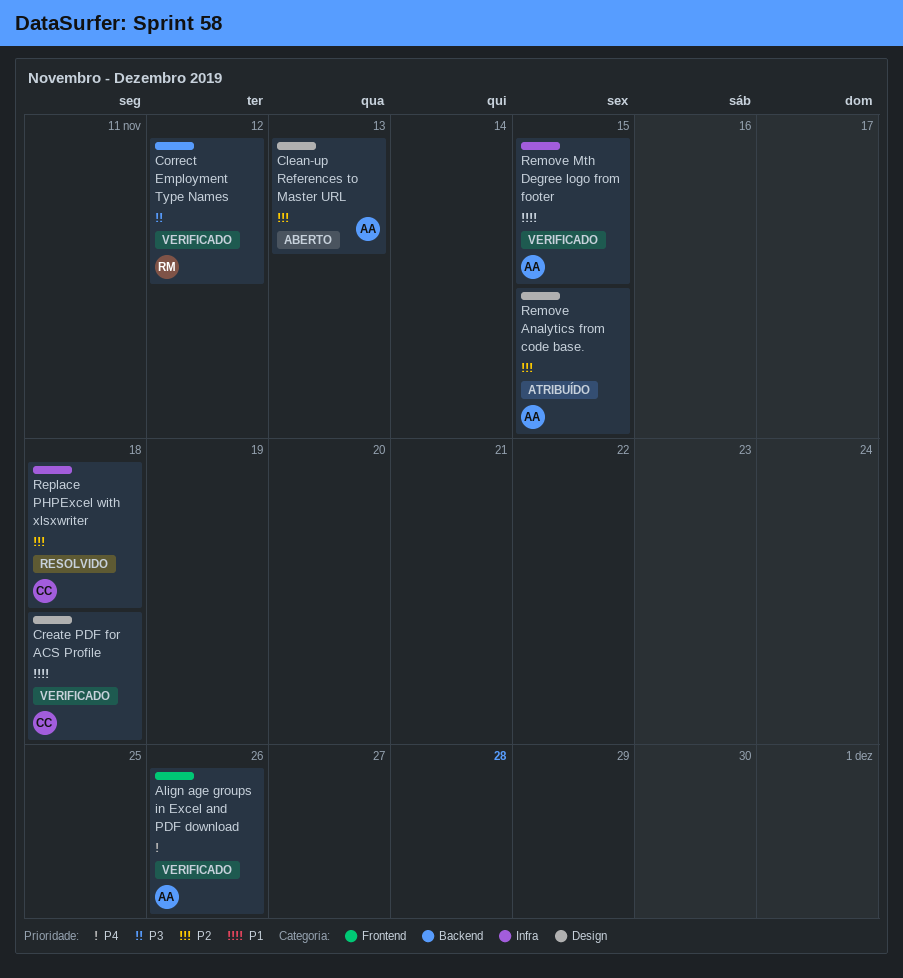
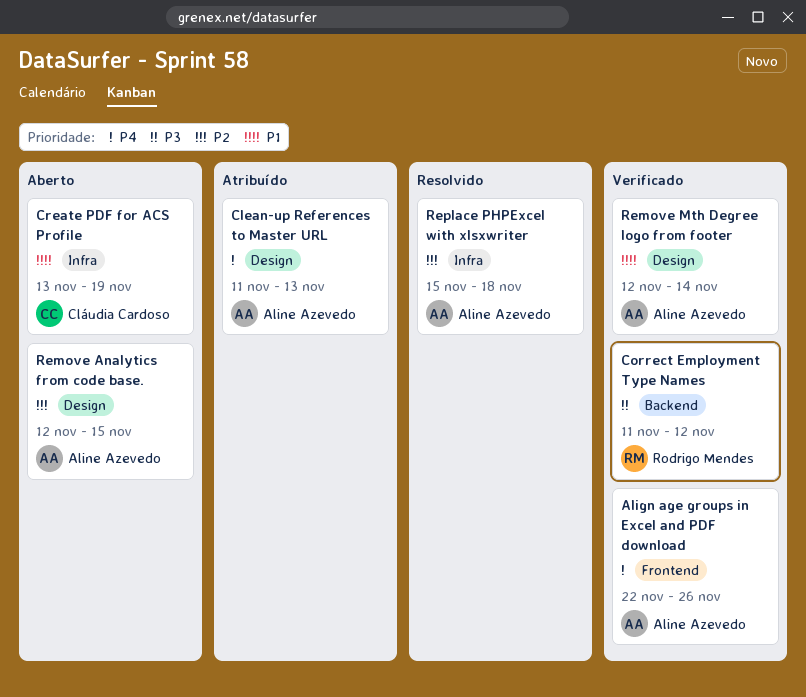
Clean-up References to Master URL, status: Aberto -> Atribuído
Clean-up References to Master URL, priority: P2 -> P4
Create PDF for ACS Profile, status: Verificado -> Aberto
Create PDF for ACS Profile, label: Design -> Infra
Create PDF for ACS Profile, due: Nov 18 -> Nov 19
Remove Analytics from code base., status: Atribuído -> Aberto
Remove Mth Degree logo from footer, label: Infra -> Design
Remove Mth Degree logo from footer, due: Nov 15 -> Nov 14
Replace PHPExcel with xlsxwriter, owner: Cláudia Cardoso -> Aline Azevedo

